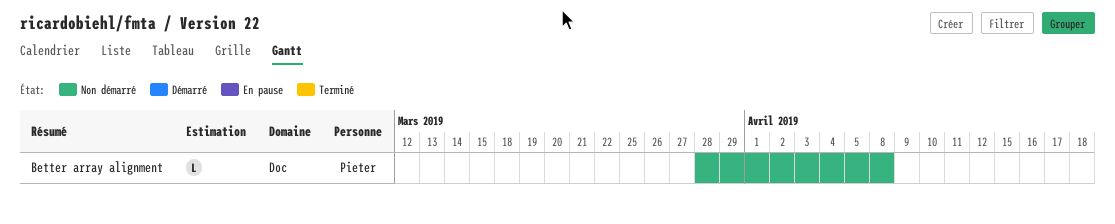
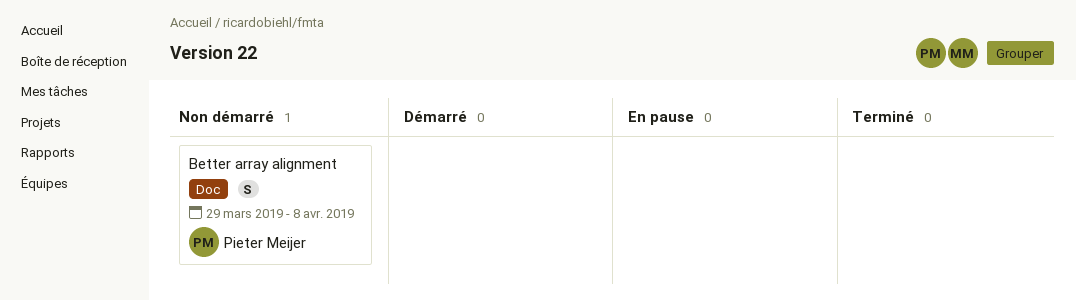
Better array alignment, estimate: L -> S
Better array alignment, start: Mar 28 -> Mar 29

